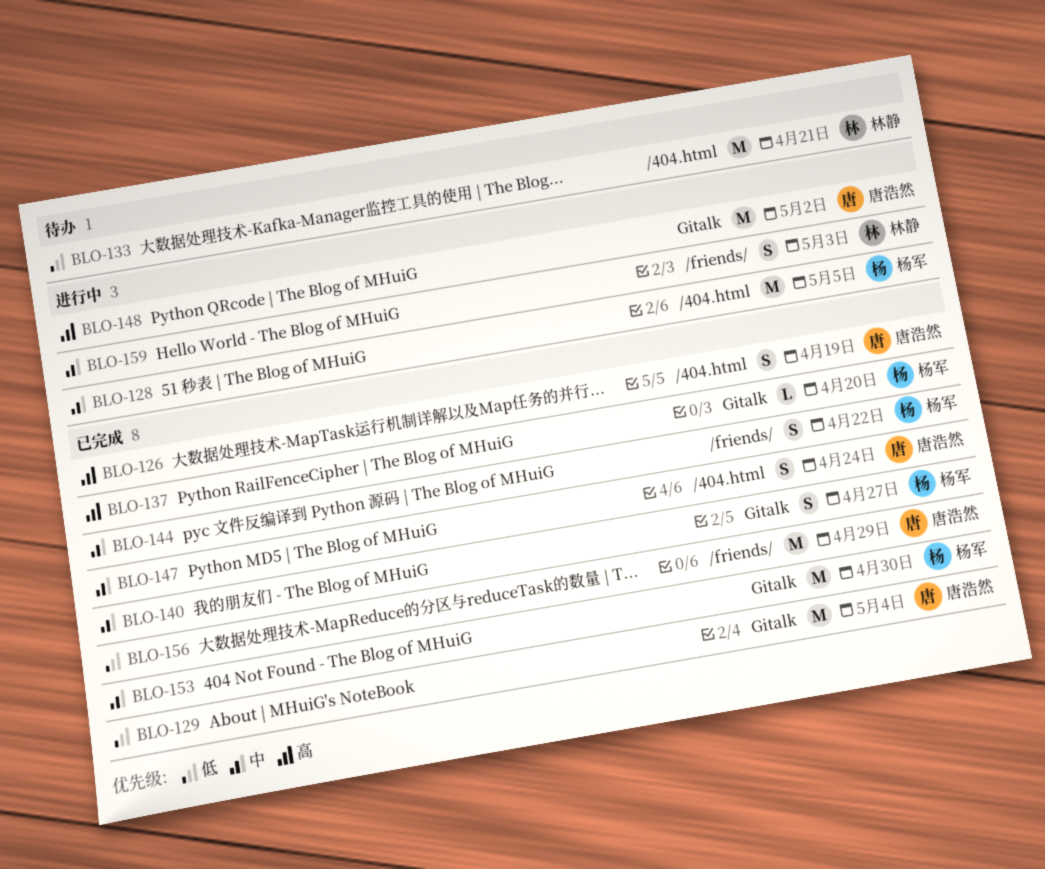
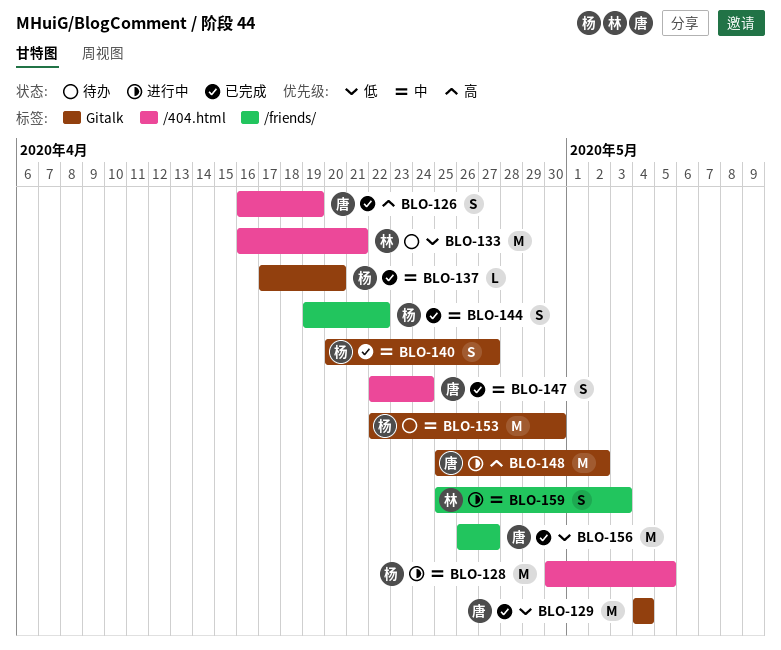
BLO-137, priority: 高 -> 中
BLO-153, status: 已完成 -> 待办
BLO-156, due: Apr 29 -> Apr 27

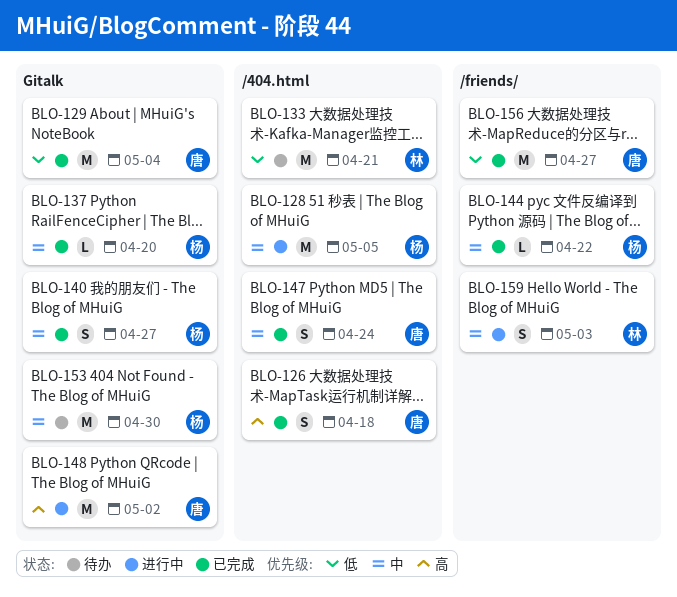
BLO-126, due: Apr 19 -> Apr 18
BLO-144, estimate: S -> L

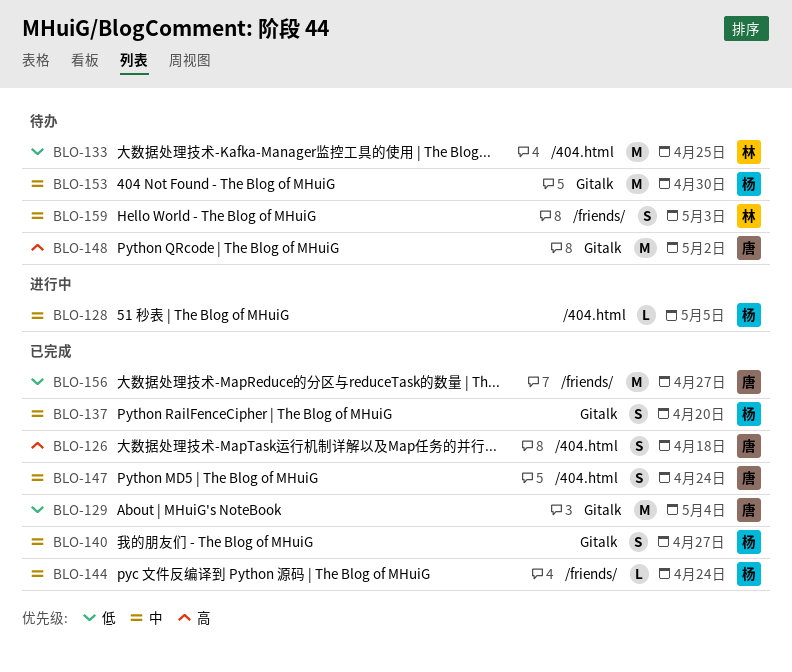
BLO-128, estimate: M -> L
BLO-133, due: Apr 21 -> Apr 25
BLO-137, estimate: L -> S
BLO-144, due: Apr 22 -> Apr 24
BLO-148, status: 进行中 -> 待办
BLO-159, status: 进行中 -> 待办

